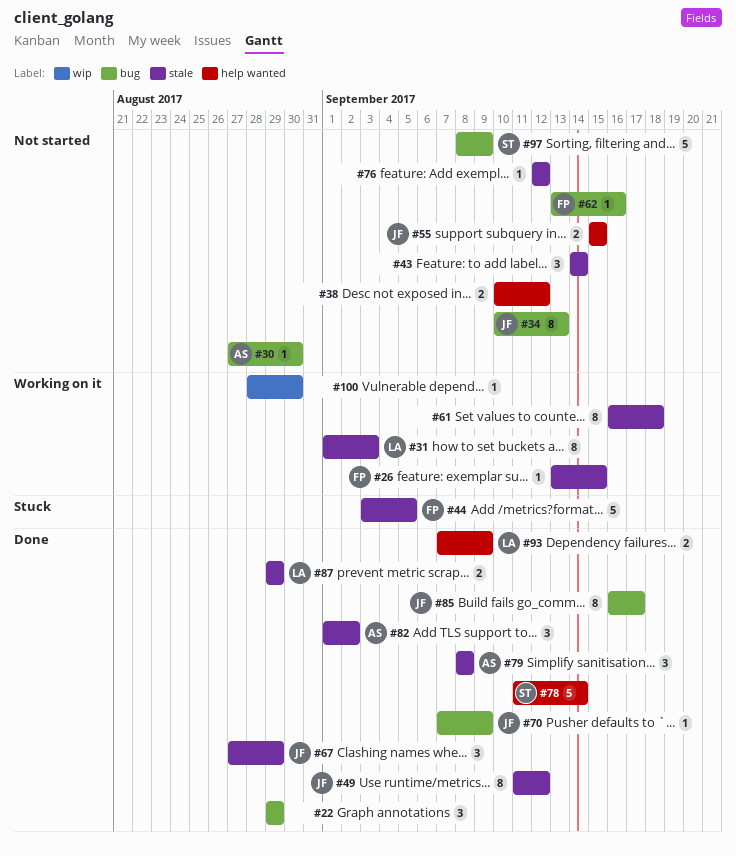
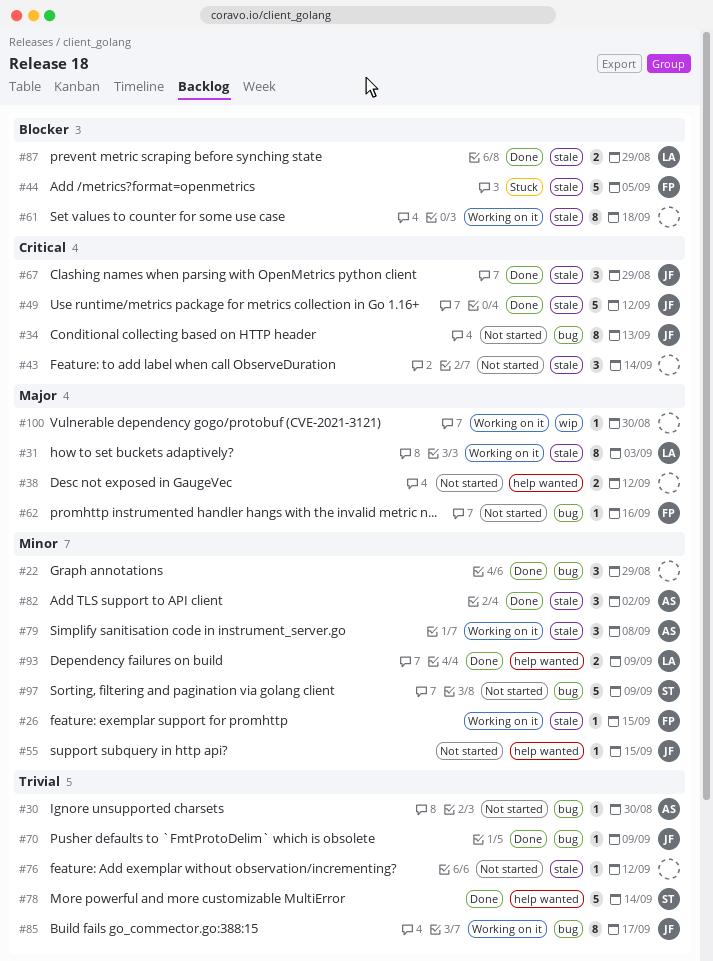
#49, estimate: 8 -> 5
#55, estimate: 2 -> 1
#79, status: Done -> Working on it
#85, status: Done -> Working on it

